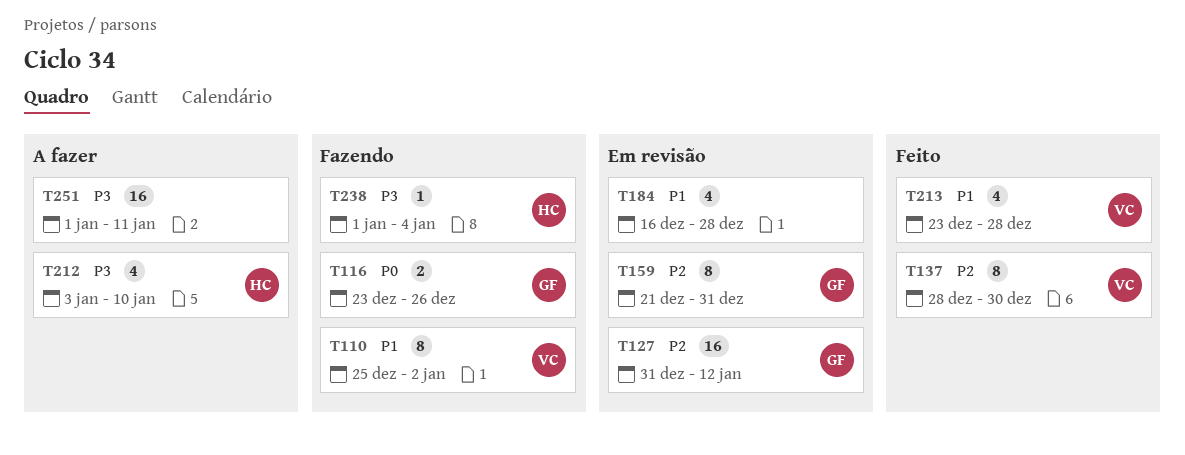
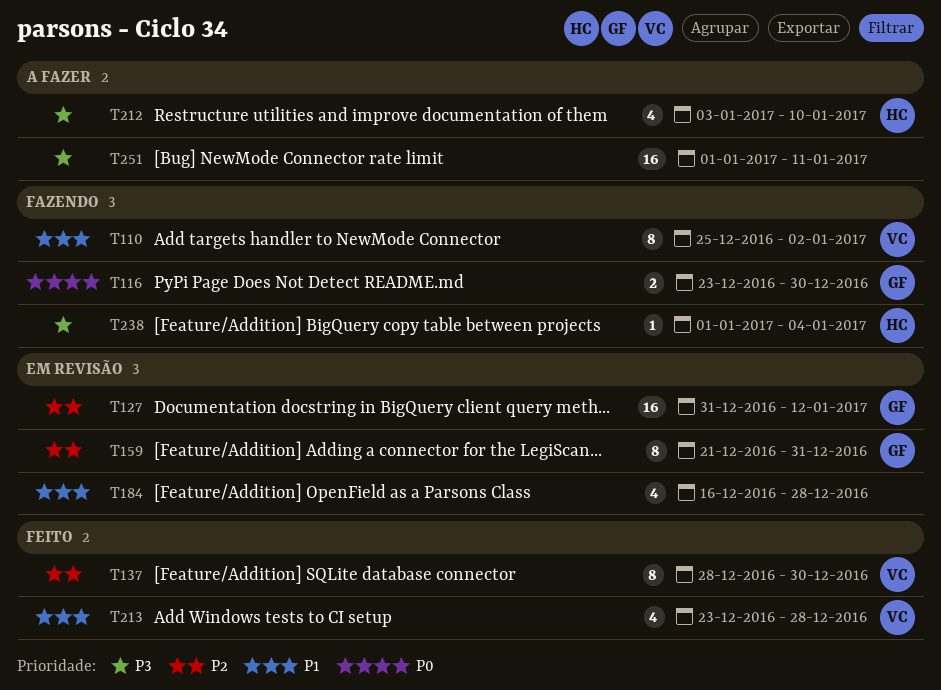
T116, due: Dec 26 -> Dec 30

